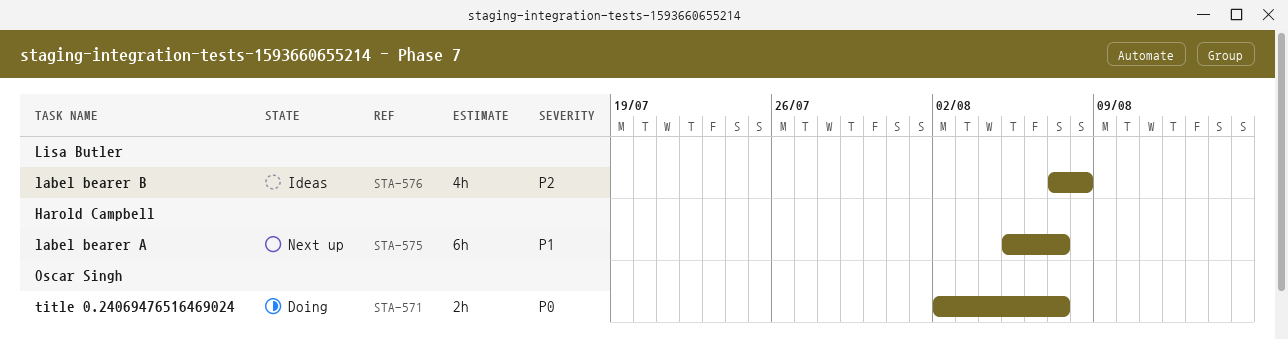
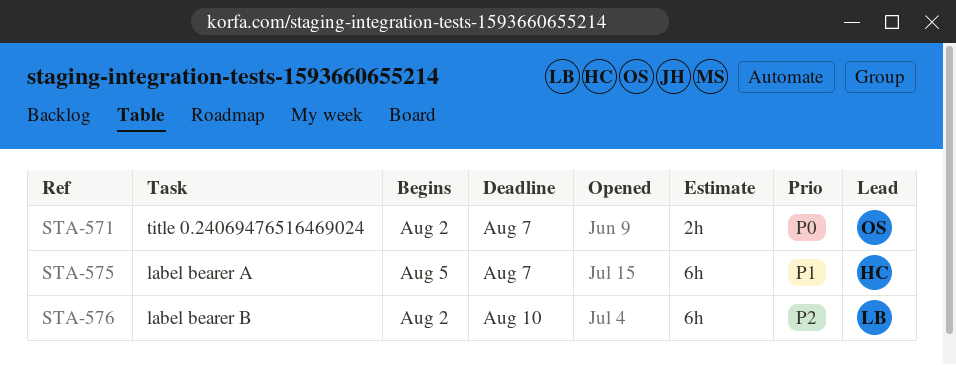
STA-576, estimate: 4h -> 6h
STA-576, start: Aug 7 -> Aug 2
STA-576, due: Aug 8 -> Aug 10

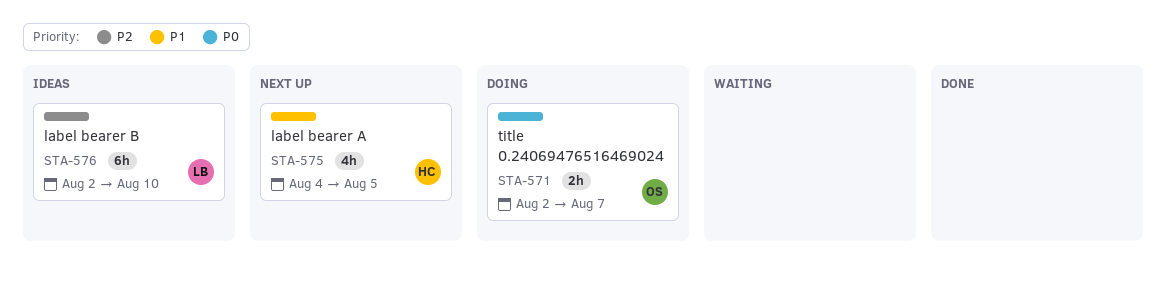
STA-575, estimate: 6h -> 4h
STA-575, start: Aug 5 -> Aug 4
STA-575, due: Aug 7 -> Aug 5

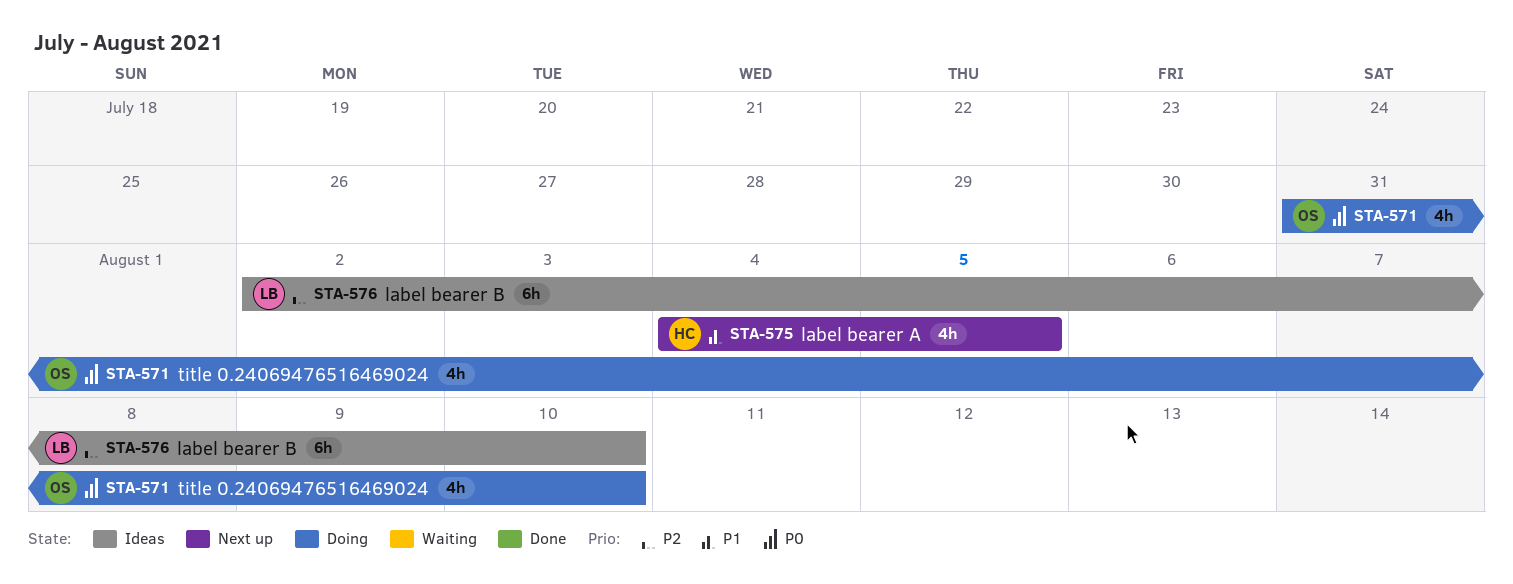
STA-571, estimate: 2h -> 4h
STA-571, start: Aug 2 -> Jul 31
STA-571, due: Aug 7 -> Aug 10

